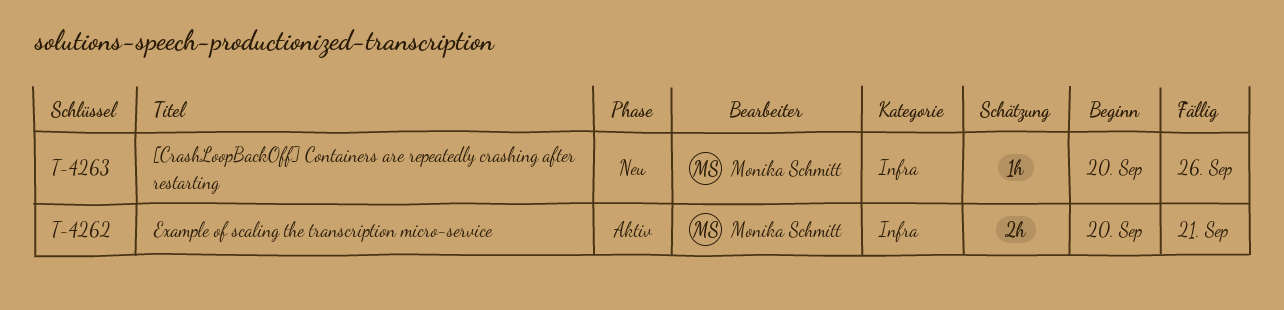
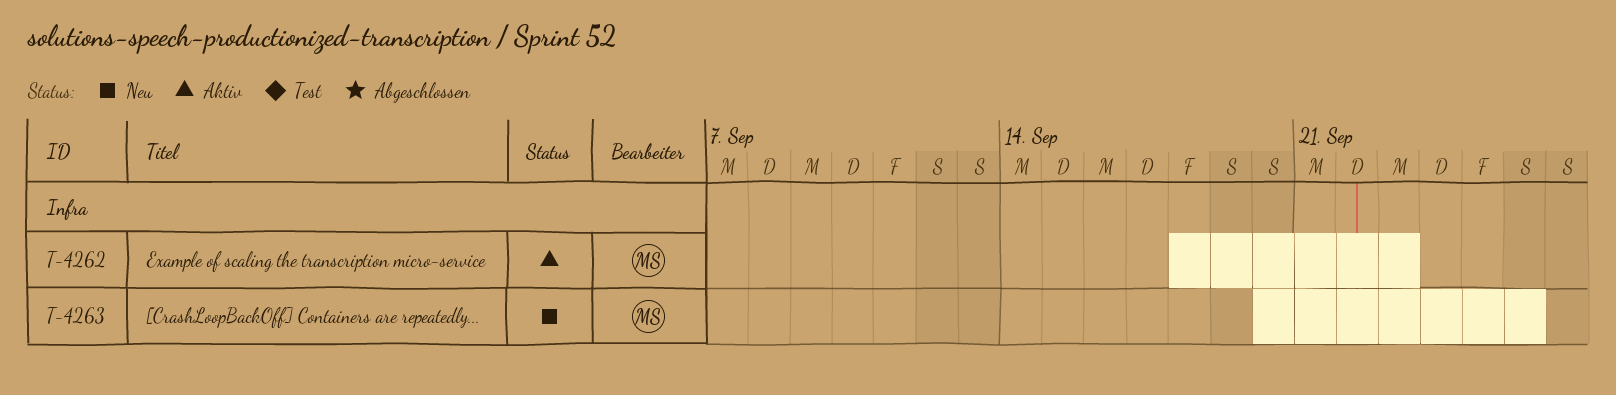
T-4262, start: Sep 20 -> Sep 18
T-4262, due: Sep 21 -> Sep 23

